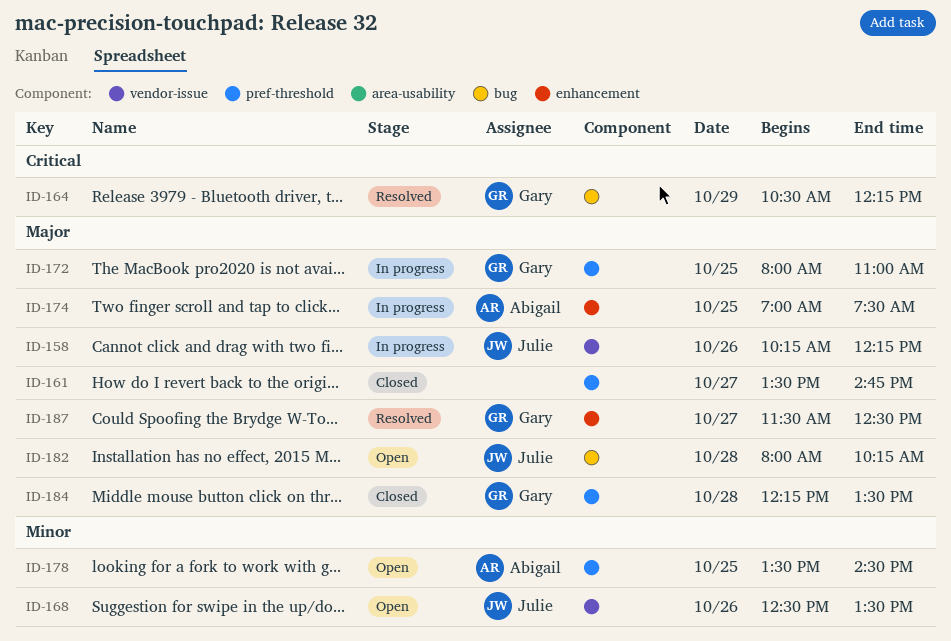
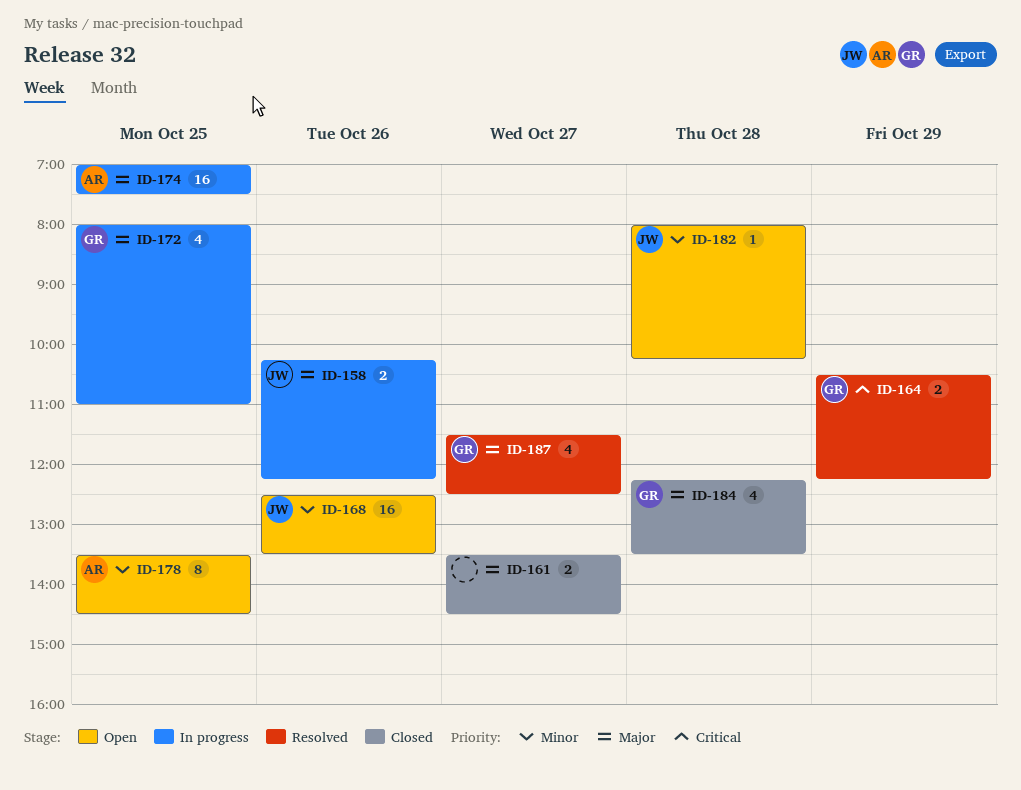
ID-161, ends: 14:45 -> 14:30
ID-182, priority: Major -> Minor

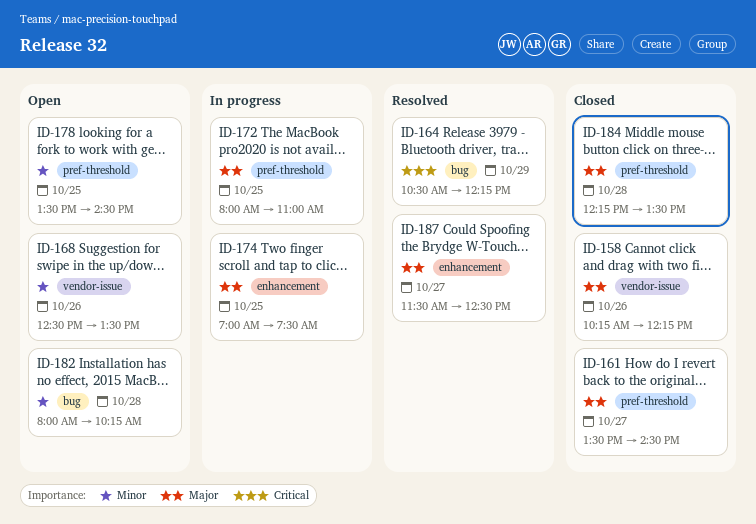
ID-158, status: In progress -> Closed

